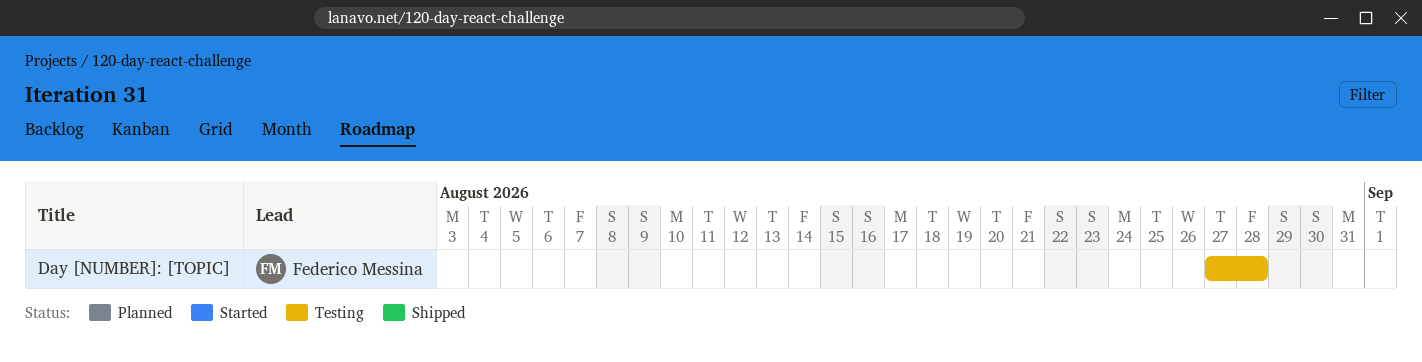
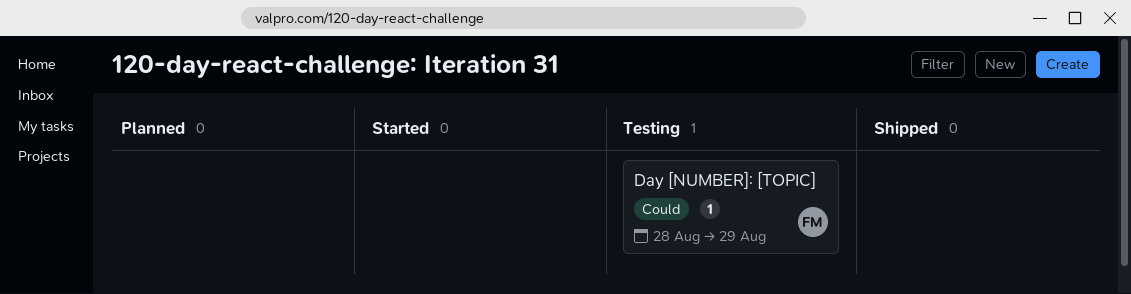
Day [NUMBER]: [TOPIC], start: Aug 27 -> Aug 28
Day [NUMBER]: [TOPIC], due: Aug 28 -> Aug 29

